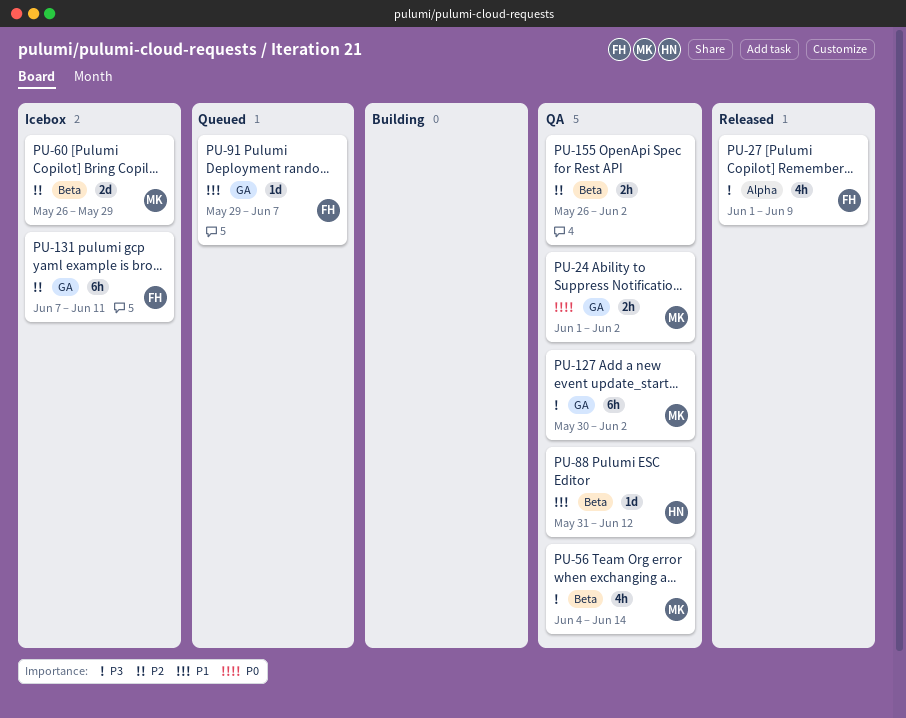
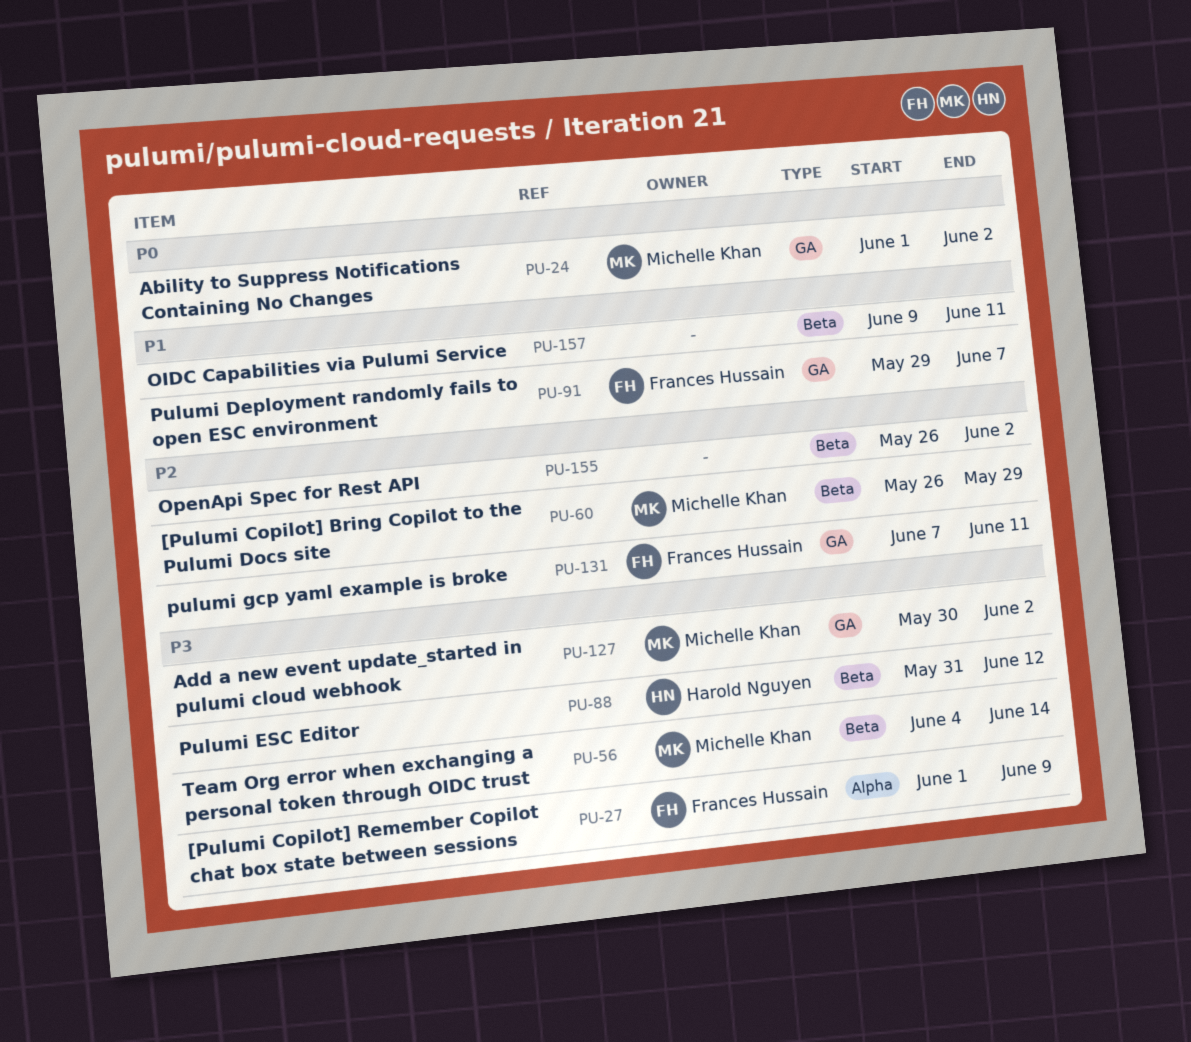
PU-88, priority: P1 -> P3
PU-157: none -> present

